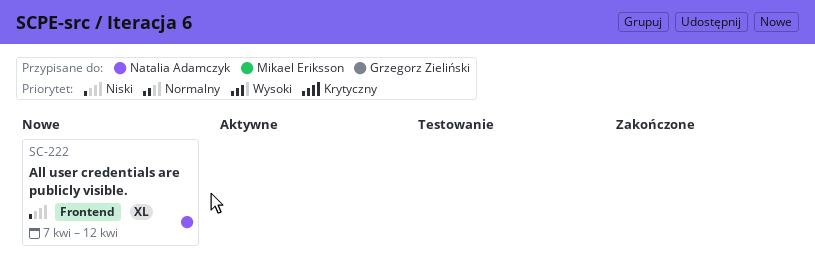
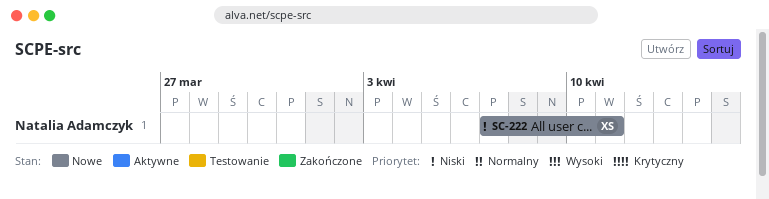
SC-222, estimate: XL -> XS
SC-222, due: Apr 12 -> Apr 11

